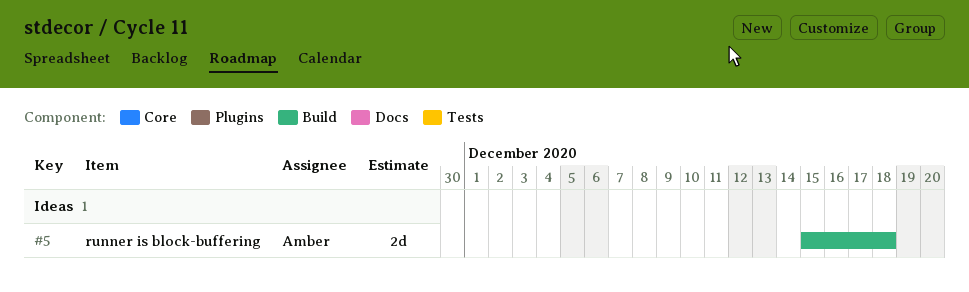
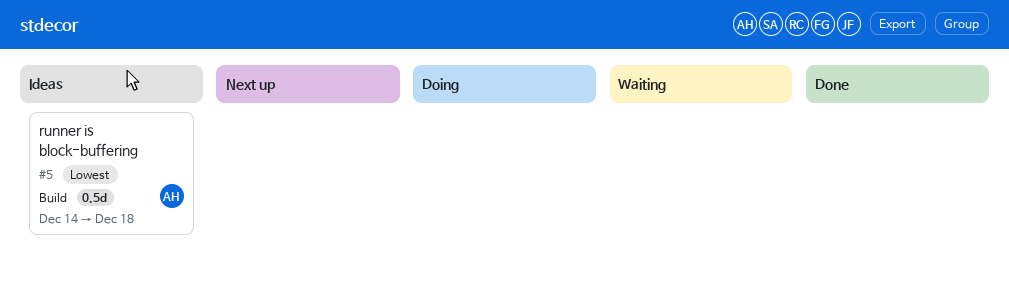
#5, estimate: 2d -> 0.5d
#5, start: Dec 15 -> Dec 14

